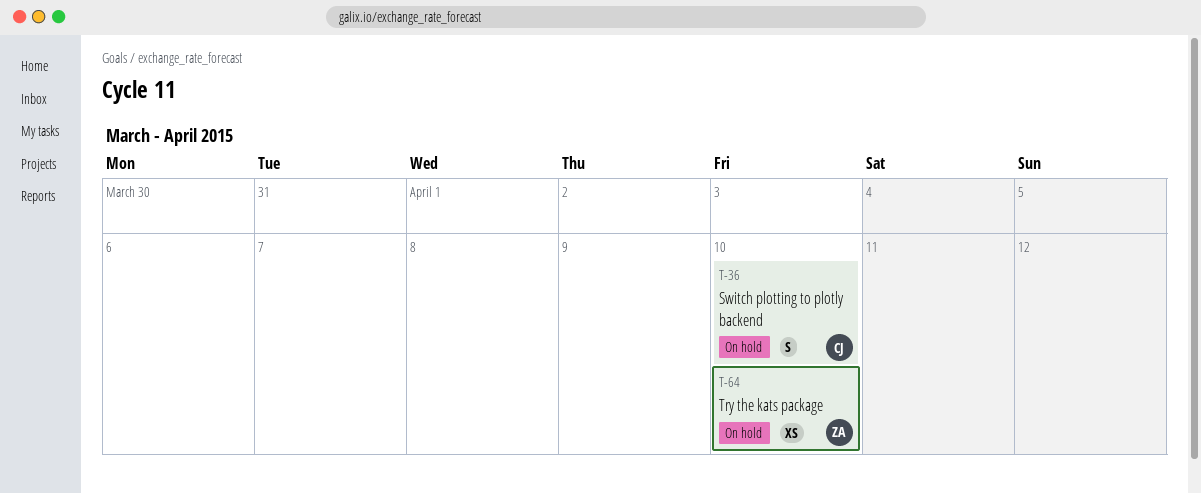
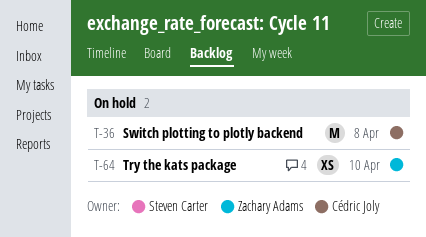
T-36, estimate: S -> M
T-36, due: Apr 10 -> Apr 8

